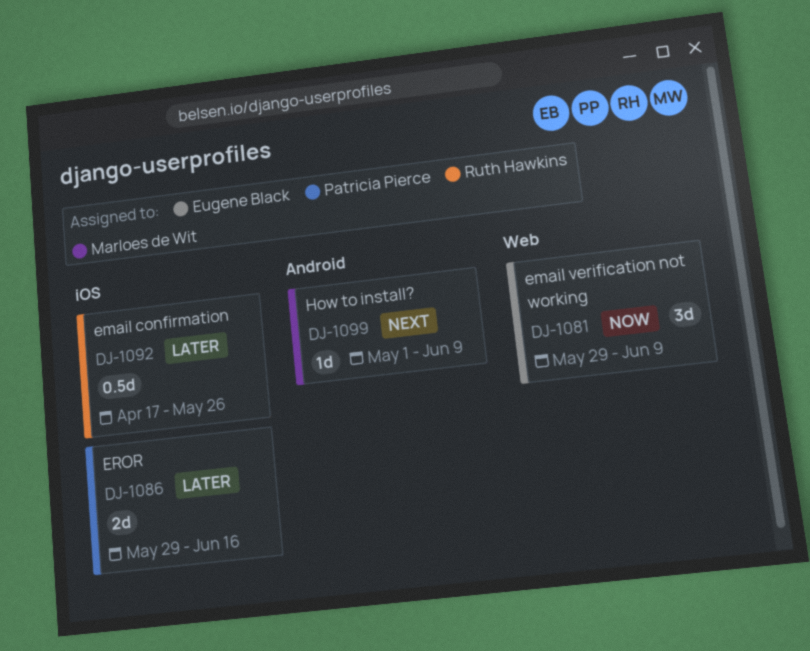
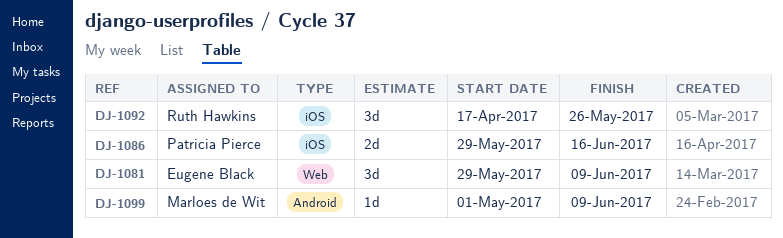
DJ-1092, estimate: 0.5d -> 3d

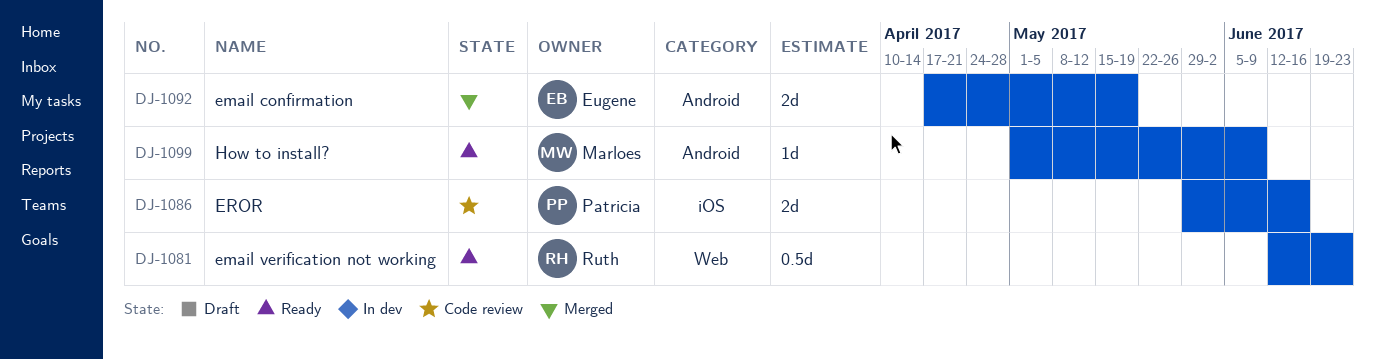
DJ-1081, owner: Eugene Black -> Ruth Hawkins
DJ-1081, estimate: 3d -> 0.5d
DJ-1081, start: May 29 -> Jun 12
DJ-1081, due: Jun 9 -> Jun 23
DJ-1092, owner: Ruth Hawkins -> Eugene Black
DJ-1092, label: iOS -> Android
DJ-1092, estimate: 3d -> 2d
DJ-1092, due: May 26 -> May 19

